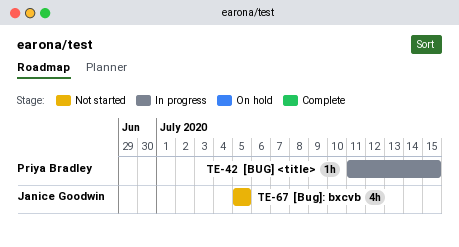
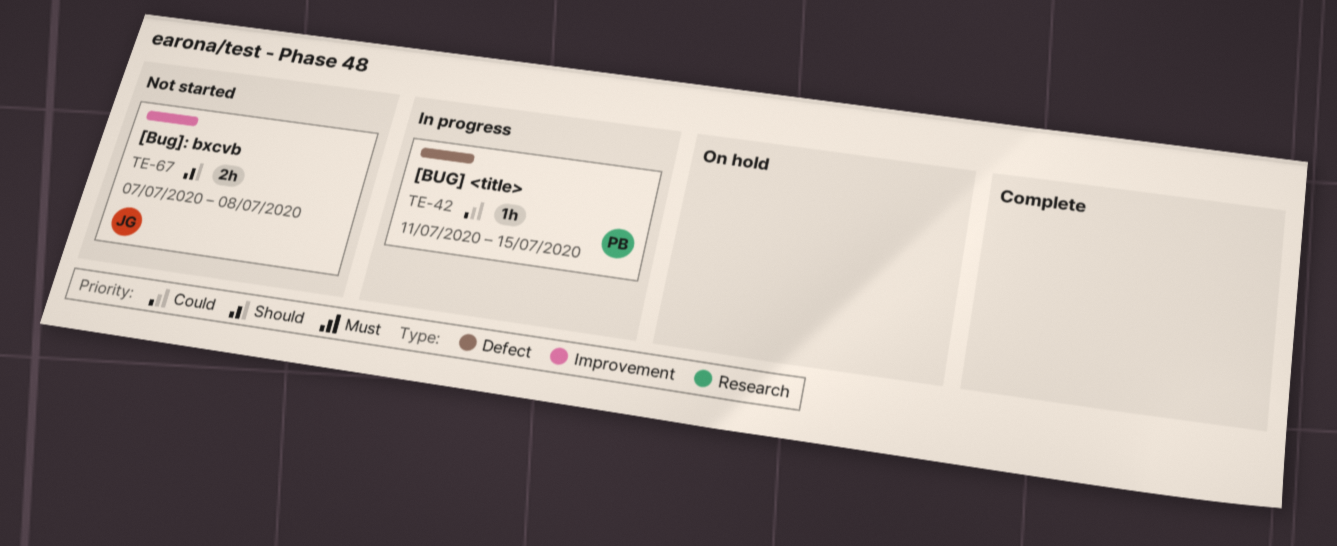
TE-67, estimate: 4h -> 2h
TE-67, start: Jul 5 -> Jul 7
TE-67, due: Jul 5 -> Jul 8

